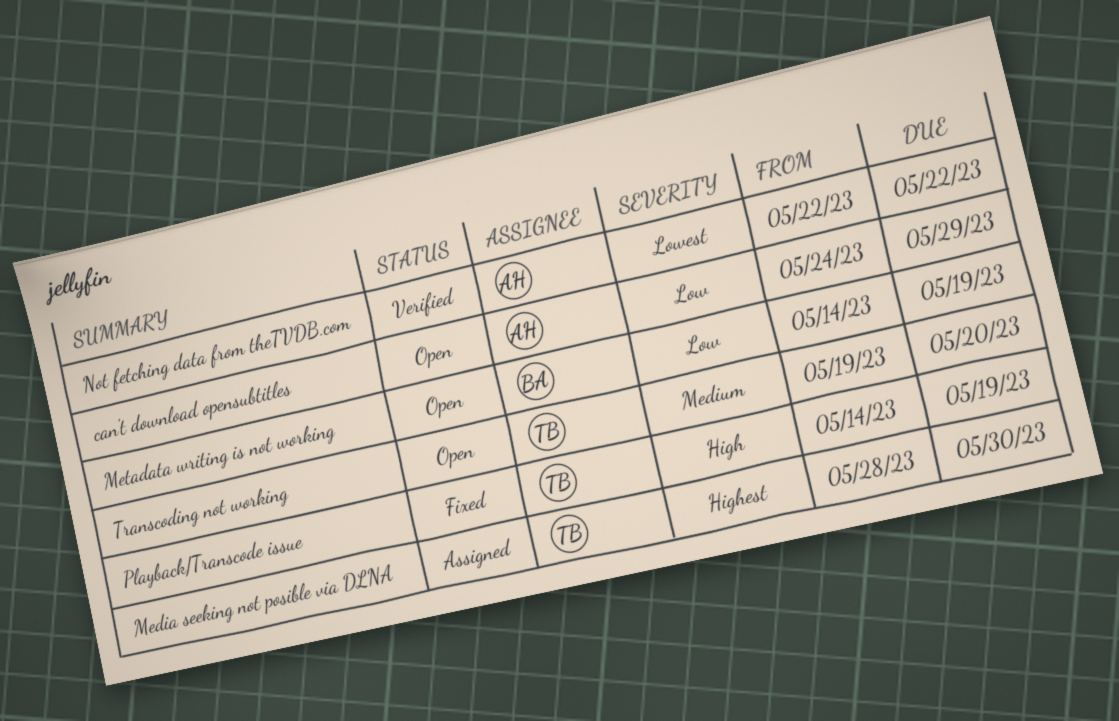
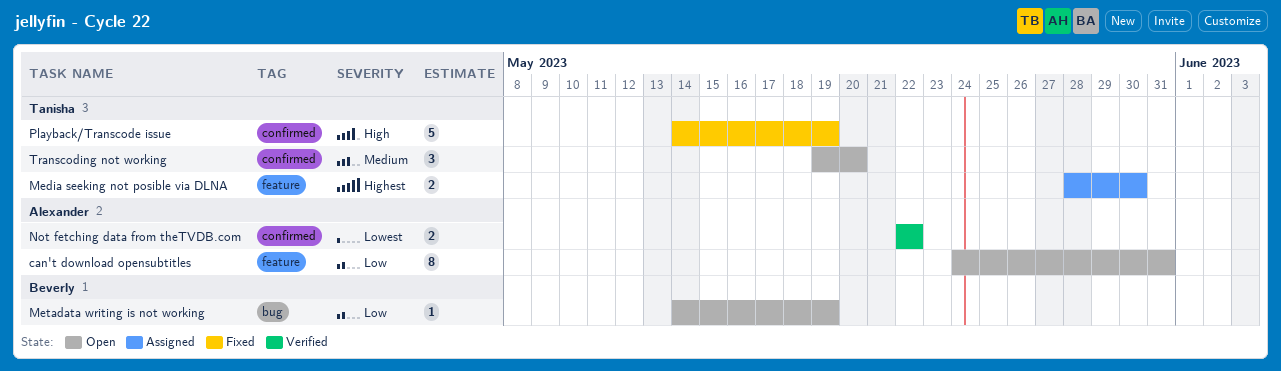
can't download opensubtitles, due: May 29 -> May 31

